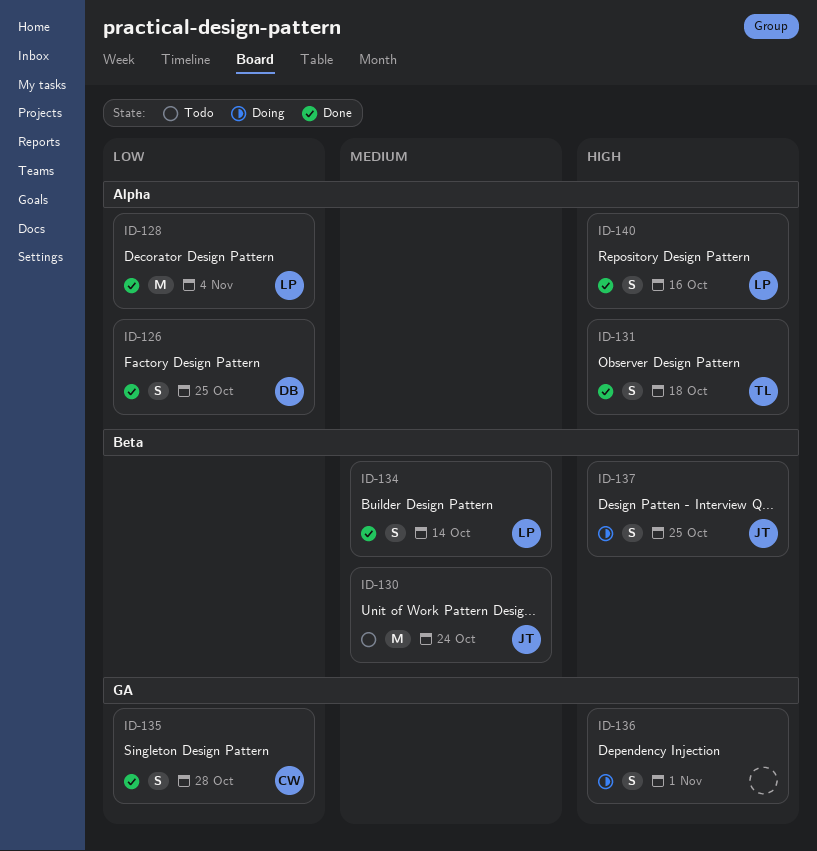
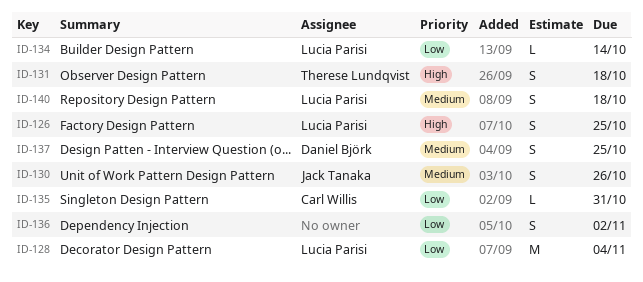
ID-126, owner: Daniel Björk -> Lucia Parisi
ID-126, priority: Low -> High
ID-130, estimate: M -> S
ID-130, due: Oct 24 -> Oct 26
ID-134, priority: Medium -> Low
ID-134, estimate: S -> L
ID-135, estimate: S -> L
ID-135, due: Oct 28 -> Oct 31
ID-136, priority: High -> Low
ID-136, due: Nov 1 -> Nov 2
ID-137, owner: Jack Tanaka -> Daniel Björk
ID-137, priority: High -> Medium
ID-140, priority: High -> Medium
ID-140, due: Oct 16 -> Oct 18

